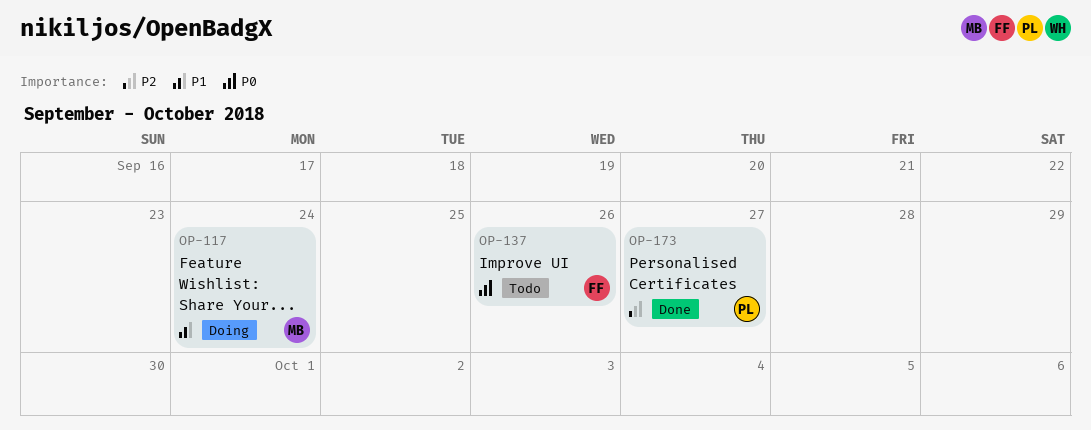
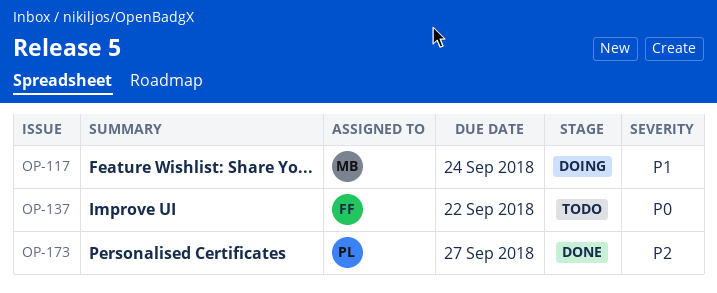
OP-137, due: Sep 26 -> Sep 22

